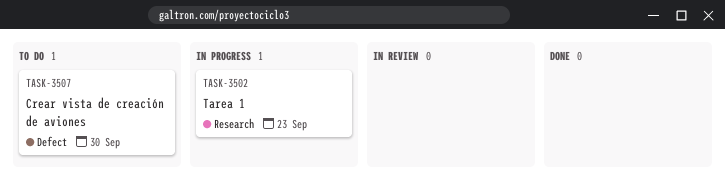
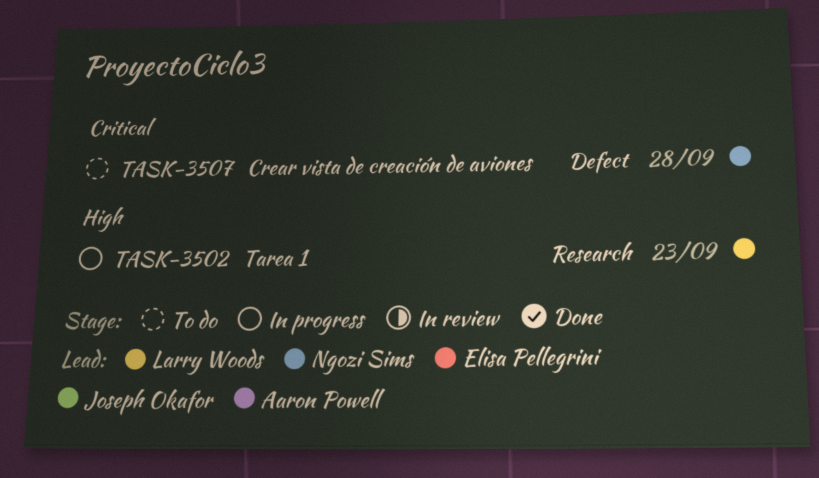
TASK-3507, due: Sep 30 -> Sep 28

